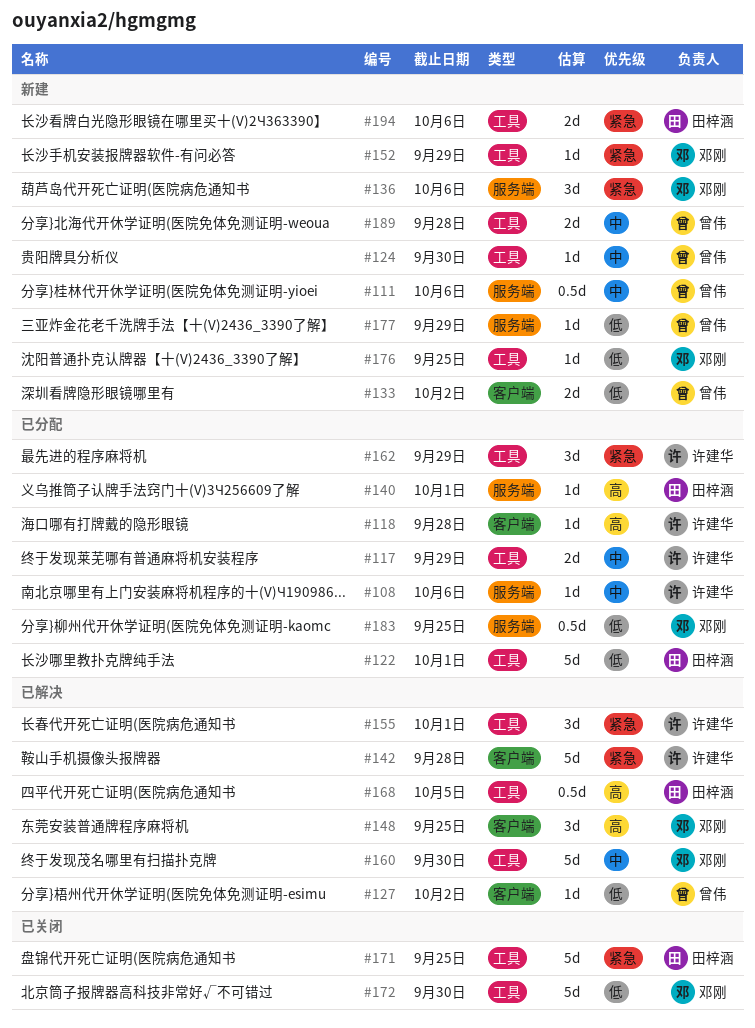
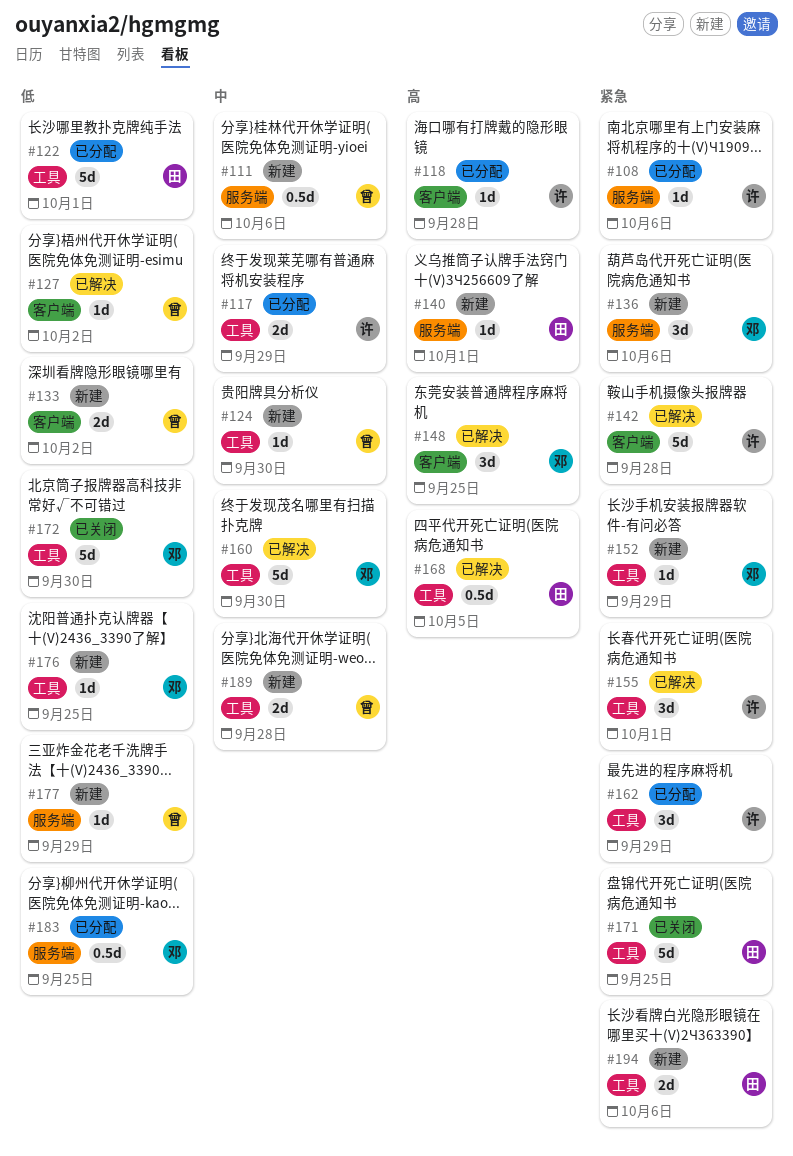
#108, priority: 中 -> 紧急
#140, status: 已分配 -> 新建

